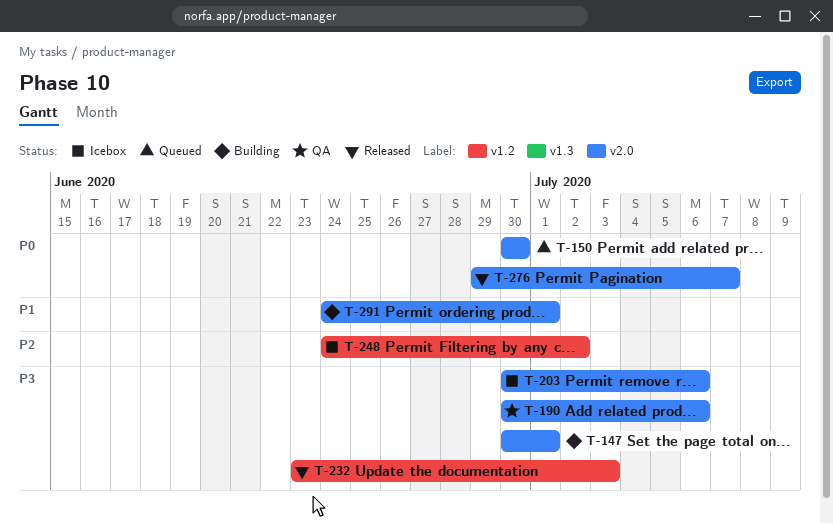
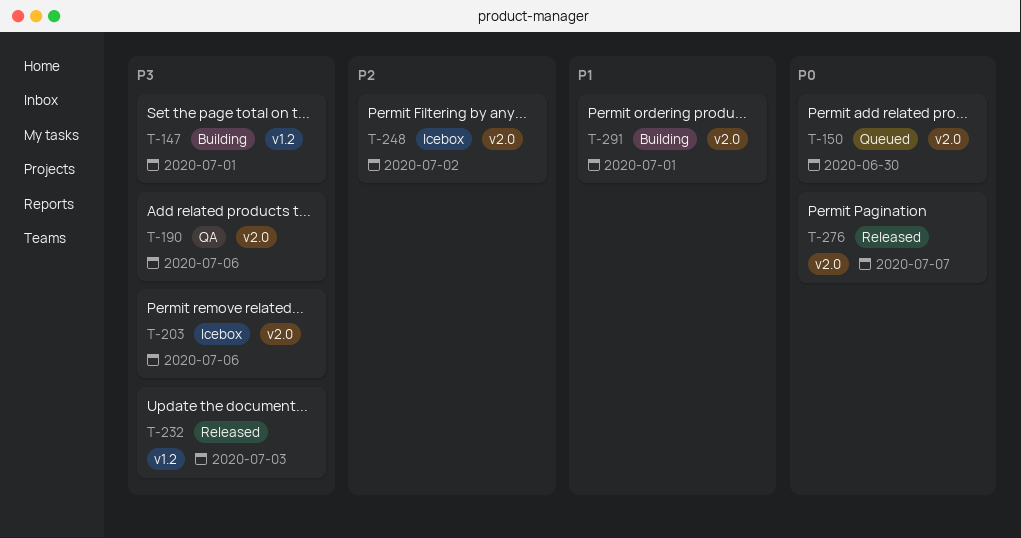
T-147, label: v2.0 -> v1.2
T-248, label: v1.2 -> v2.0

